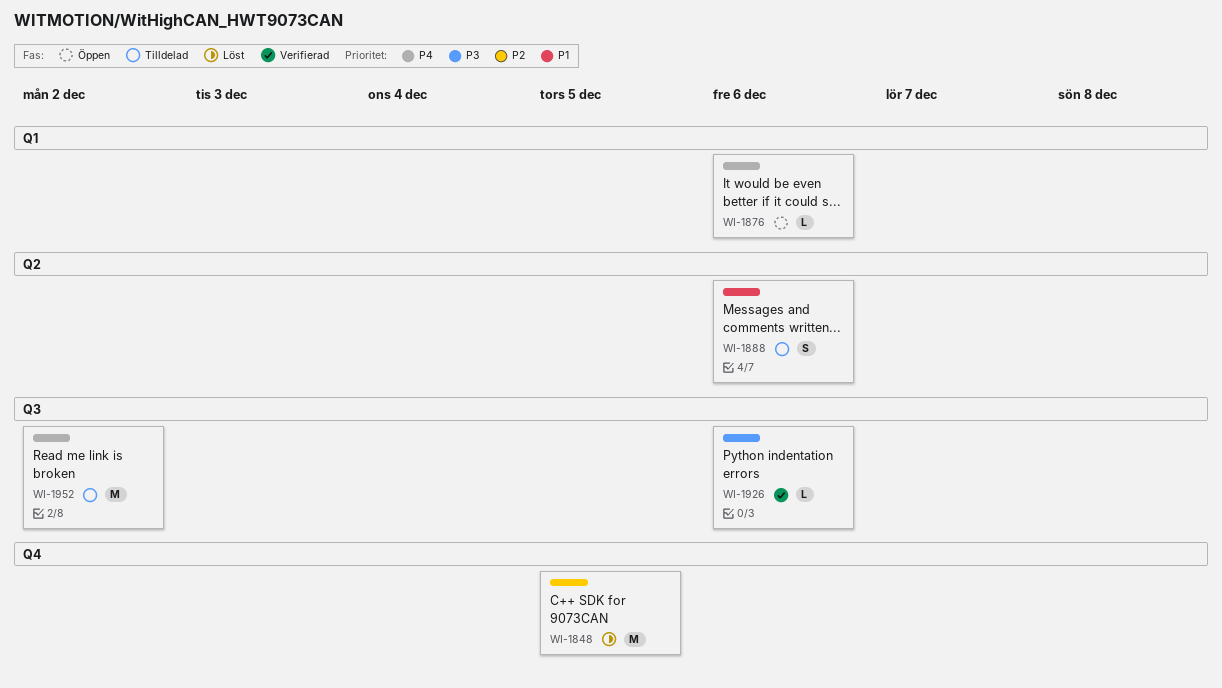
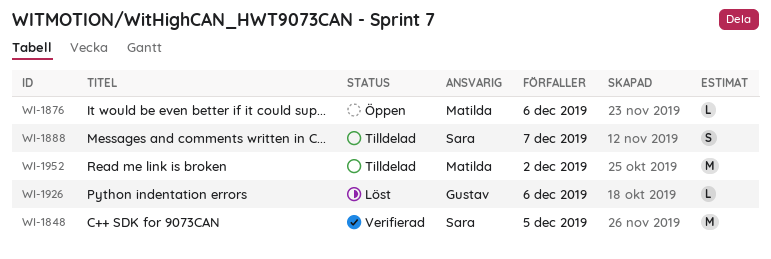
WI-1848, status: Löst -> Verifierad
WI-1888, due: Dec 6 -> Dec 7
WI-1926, status: Verifierad -> Löst

